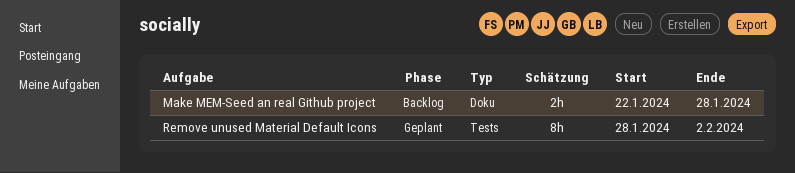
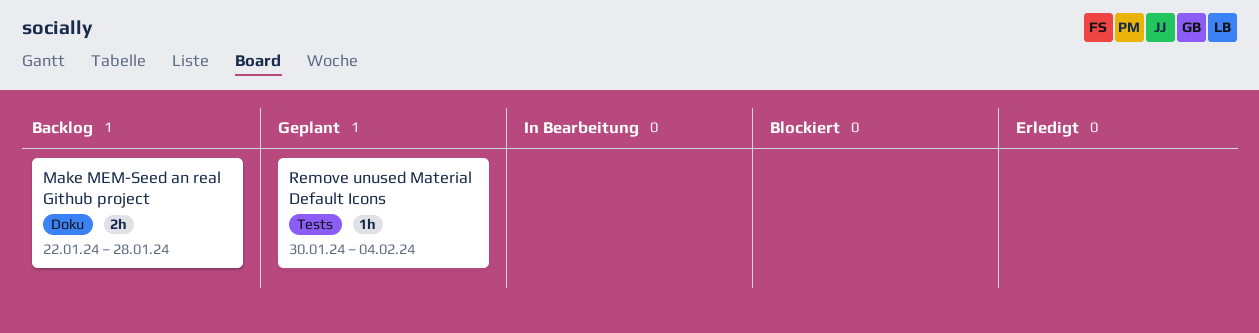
Remove unused Material Default Icons, estimate: 8h -> 1h
Remove unused Material Default Icons, start: Jan 28 -> Jan 30
Remove unused Material Default Icons, due: Feb 2 -> Feb 4

